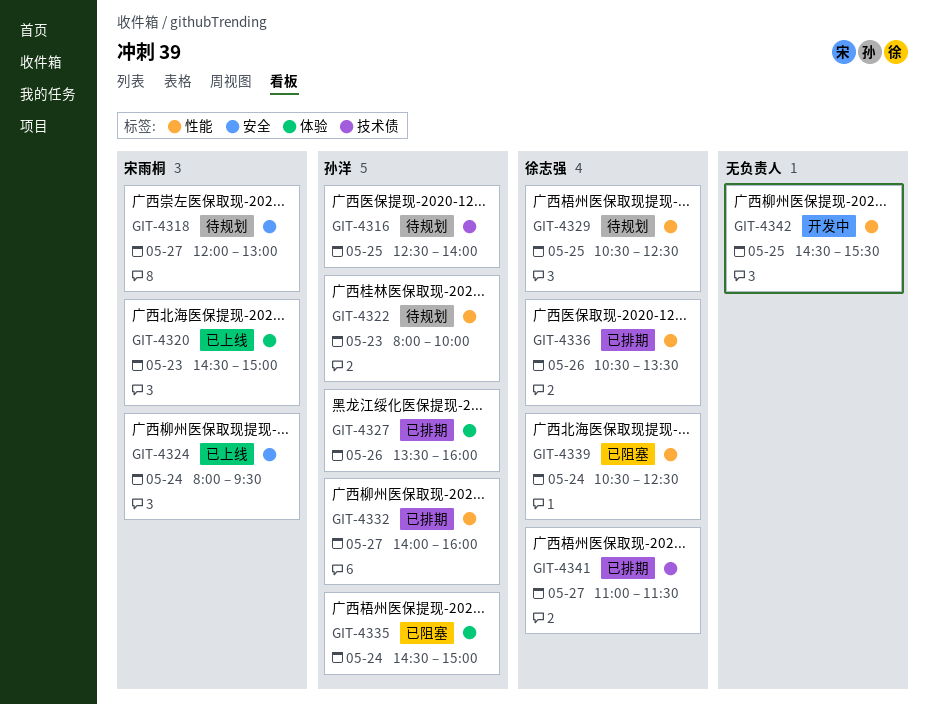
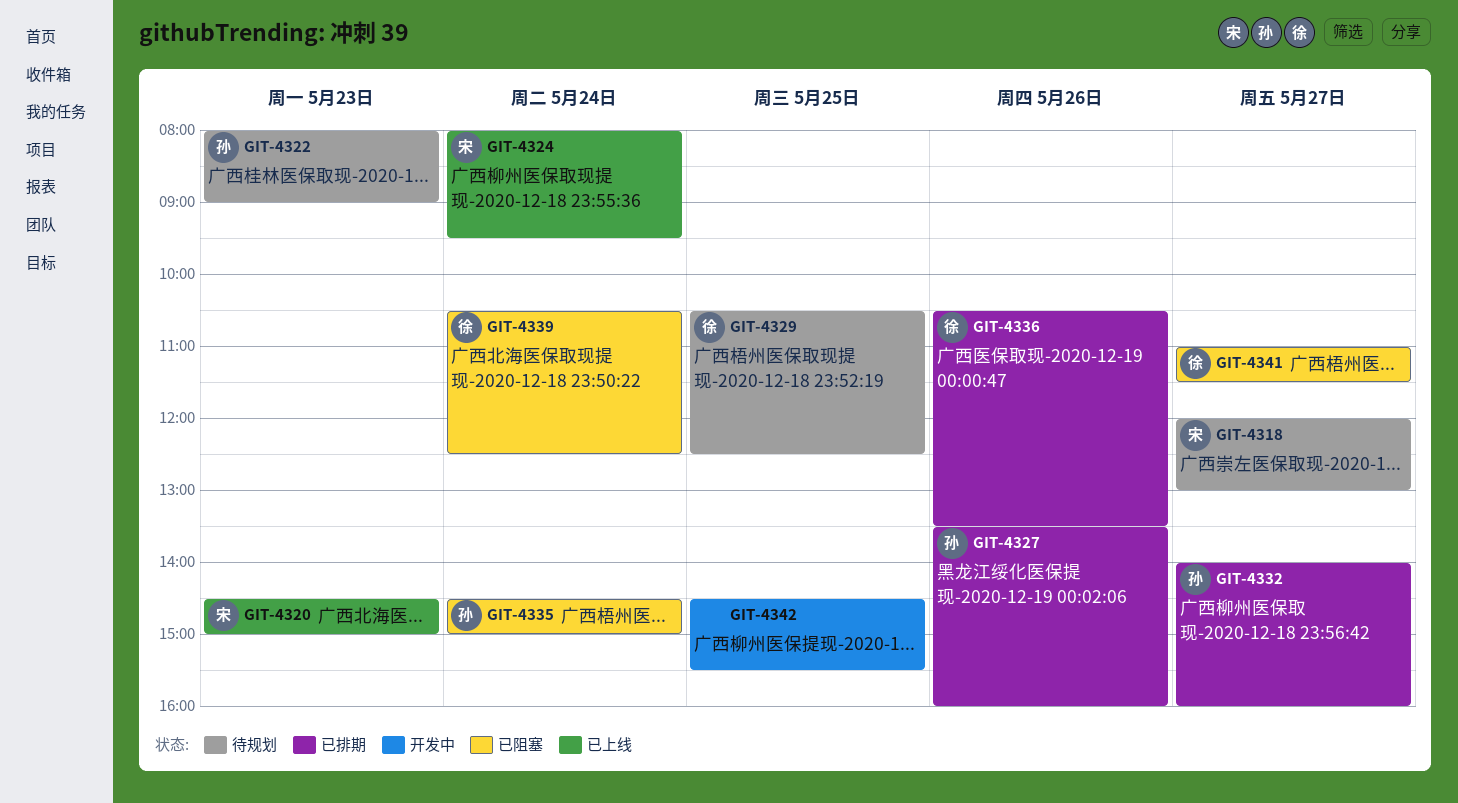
GIT-4316: present -> none
GIT-4322, ends: 10:00 -> 09:00
GIT-4341, status: 已排期 -> 已阻塞

